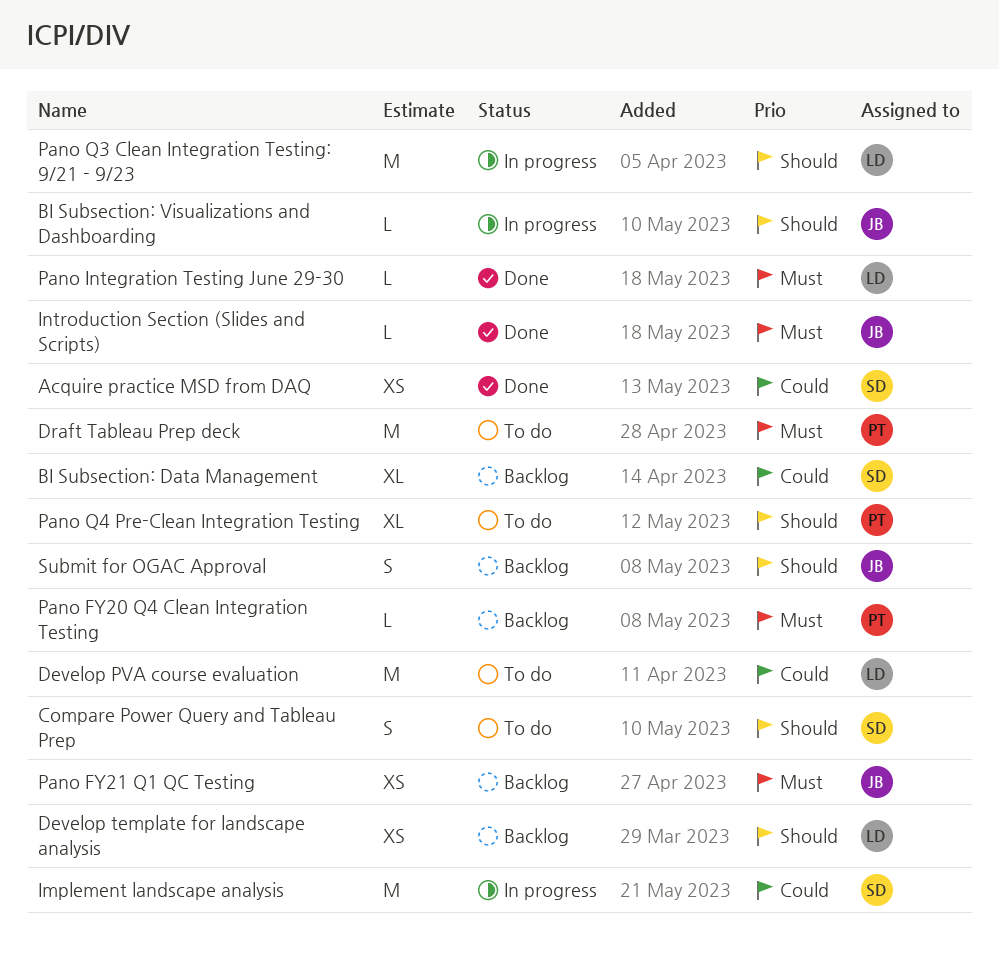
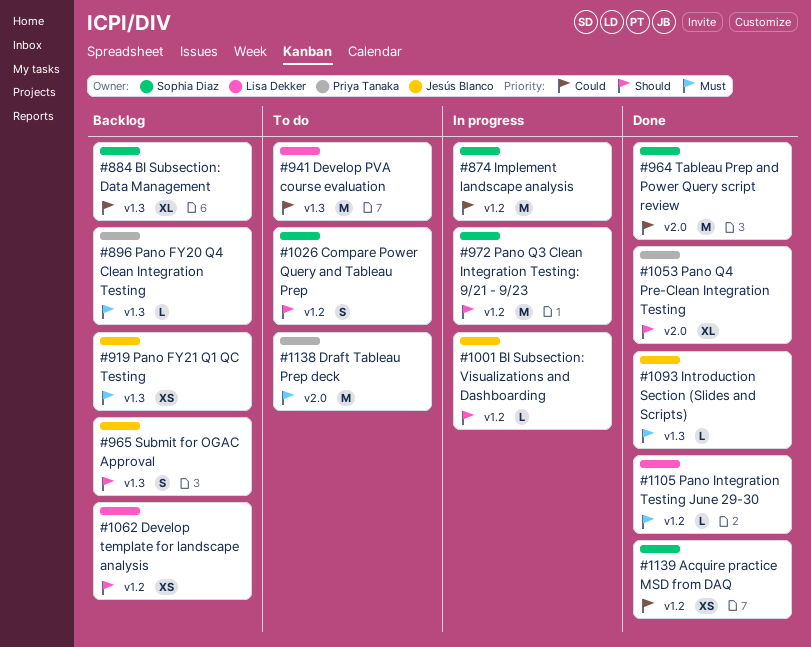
Pano Q3 Clean Integration Testing: 9/21 - 9/23, owner: Lisa Dekker -> Sophia Diaz
Pano Q4 Pre-Clean Integration Testing, status: To do -> Done
Tableau Prep and Power Query script review: none -> present

